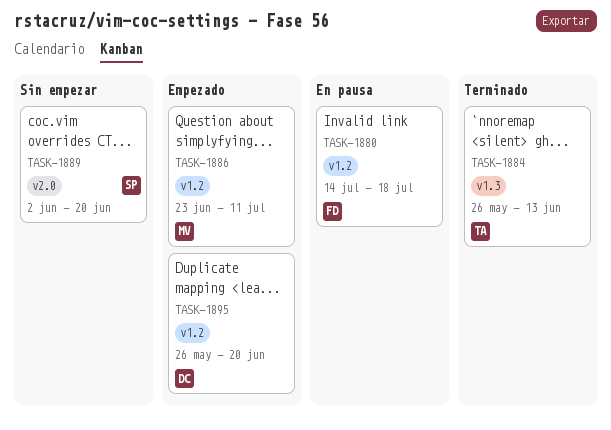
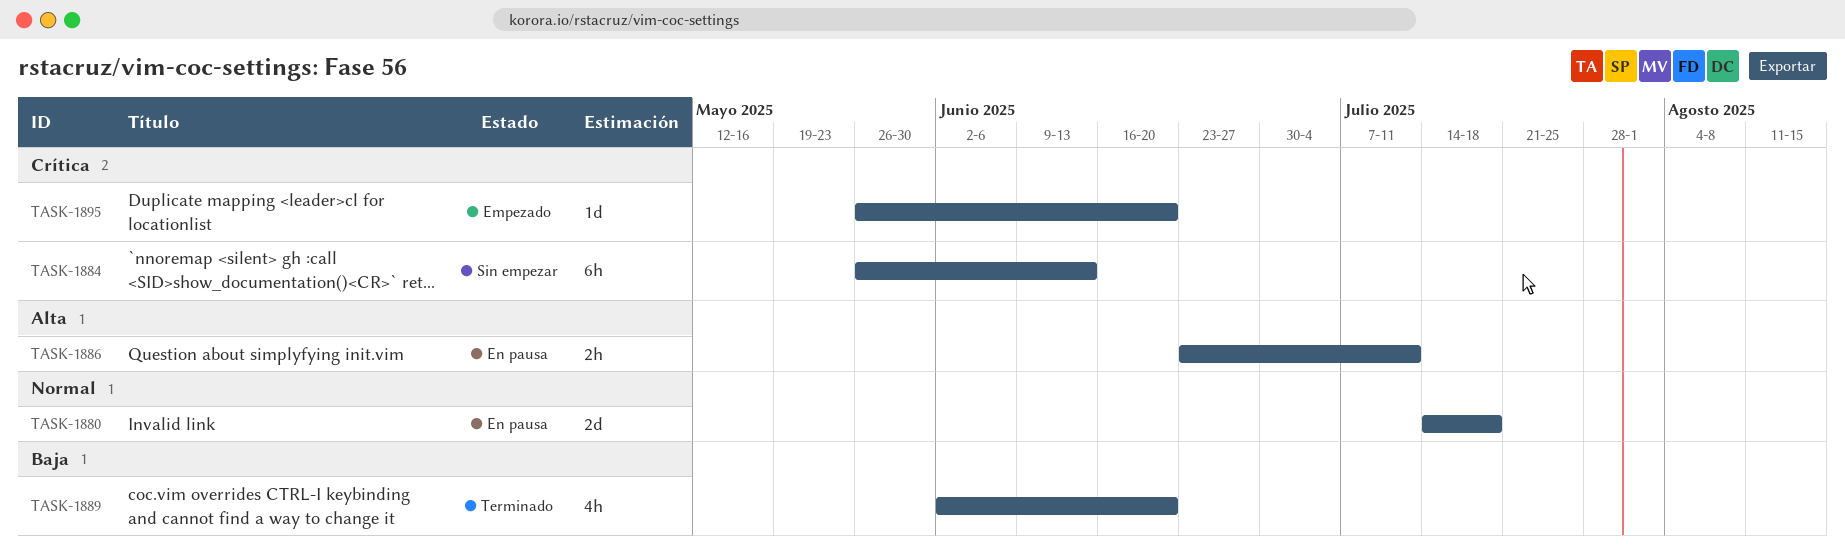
TASK-1884, status: Terminado -> Sin empezar
TASK-1886, status: Empezado -> En pausa
TASK-1889, status: Sin empezar -> Terminado

